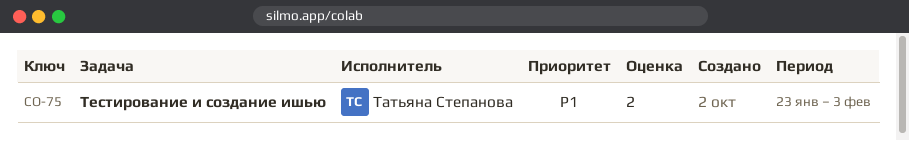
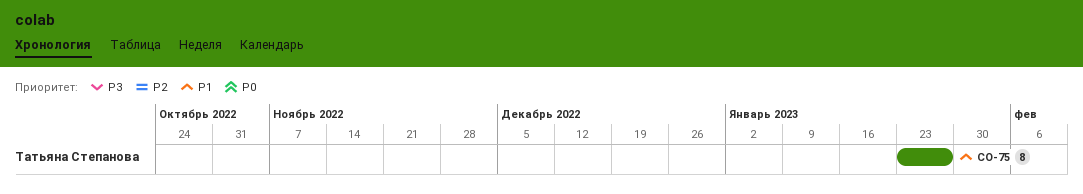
CO-75, estimate: 2 -> 8
CO-75, due: Feb 3 -> Jan 27

